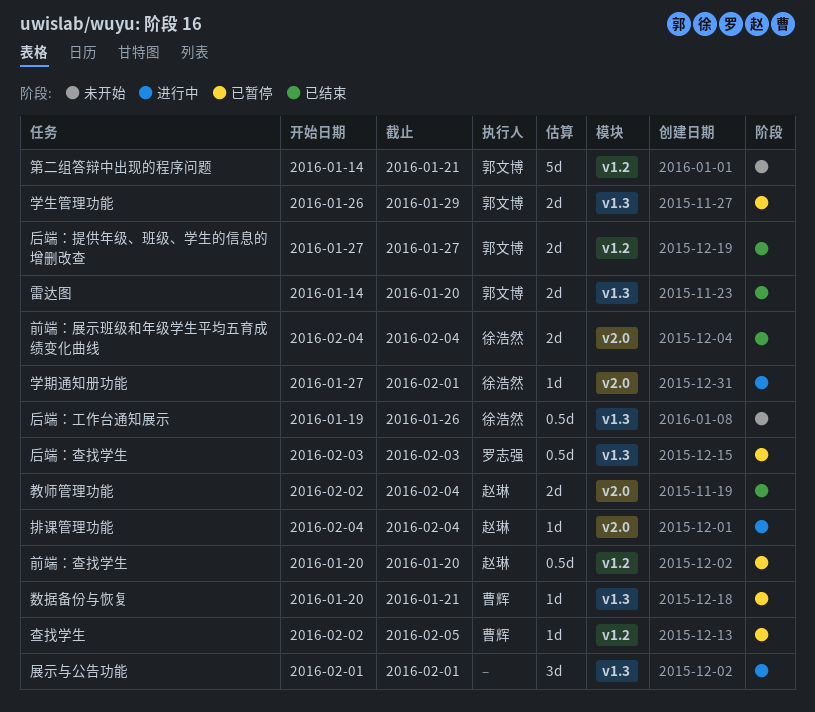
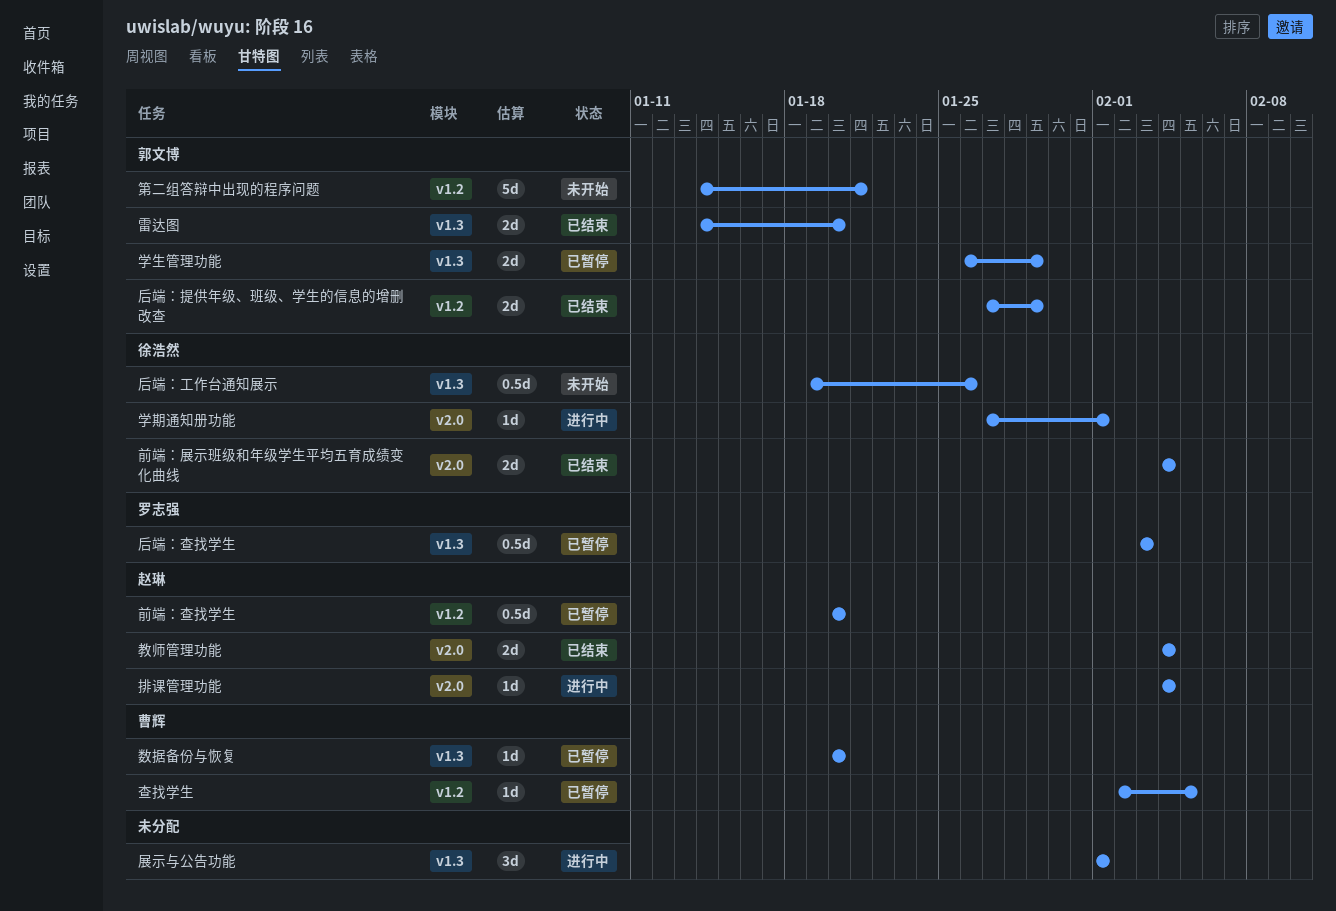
后端：提供年级、班级、学生的信息的增删改查, due: Jan 27 -> Jan 29
教师管理功能, start: Feb 2 -> Feb 4
数据备份与恢复, due: Jan 21 -> Jan 20

